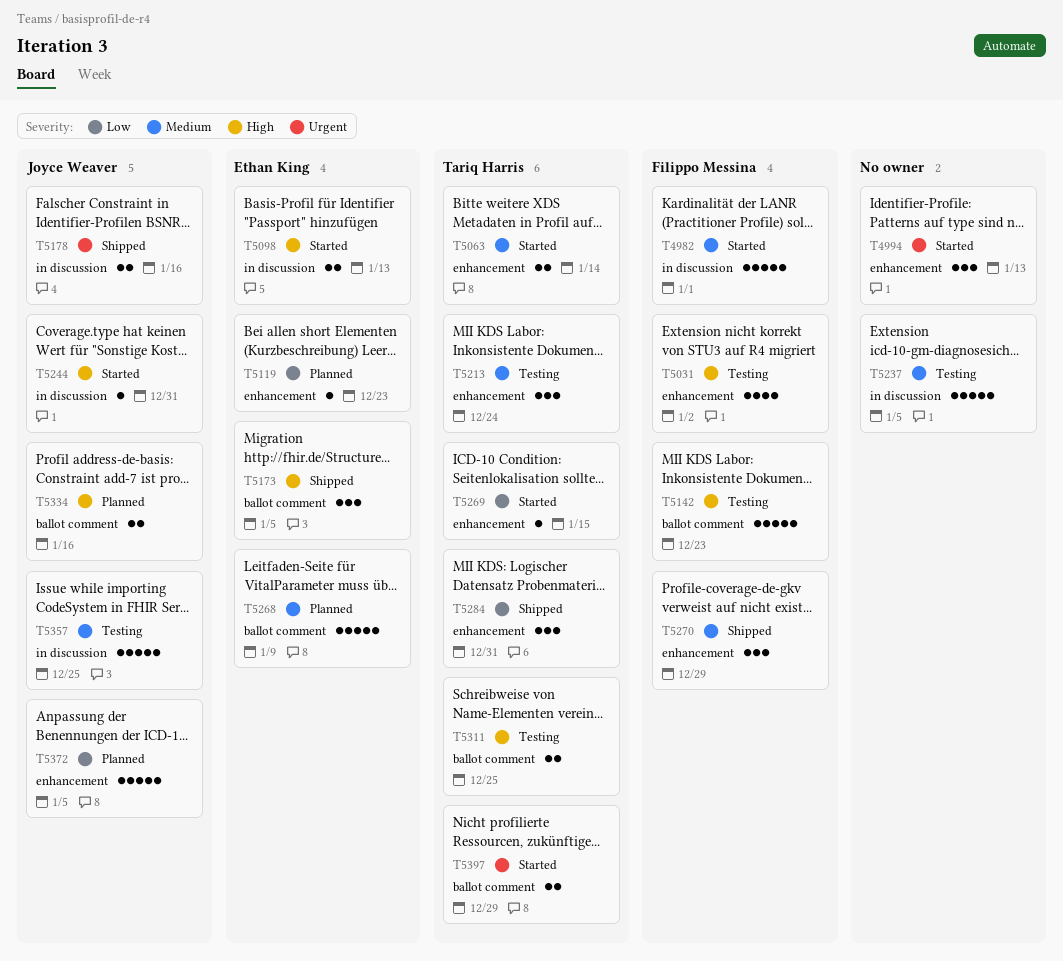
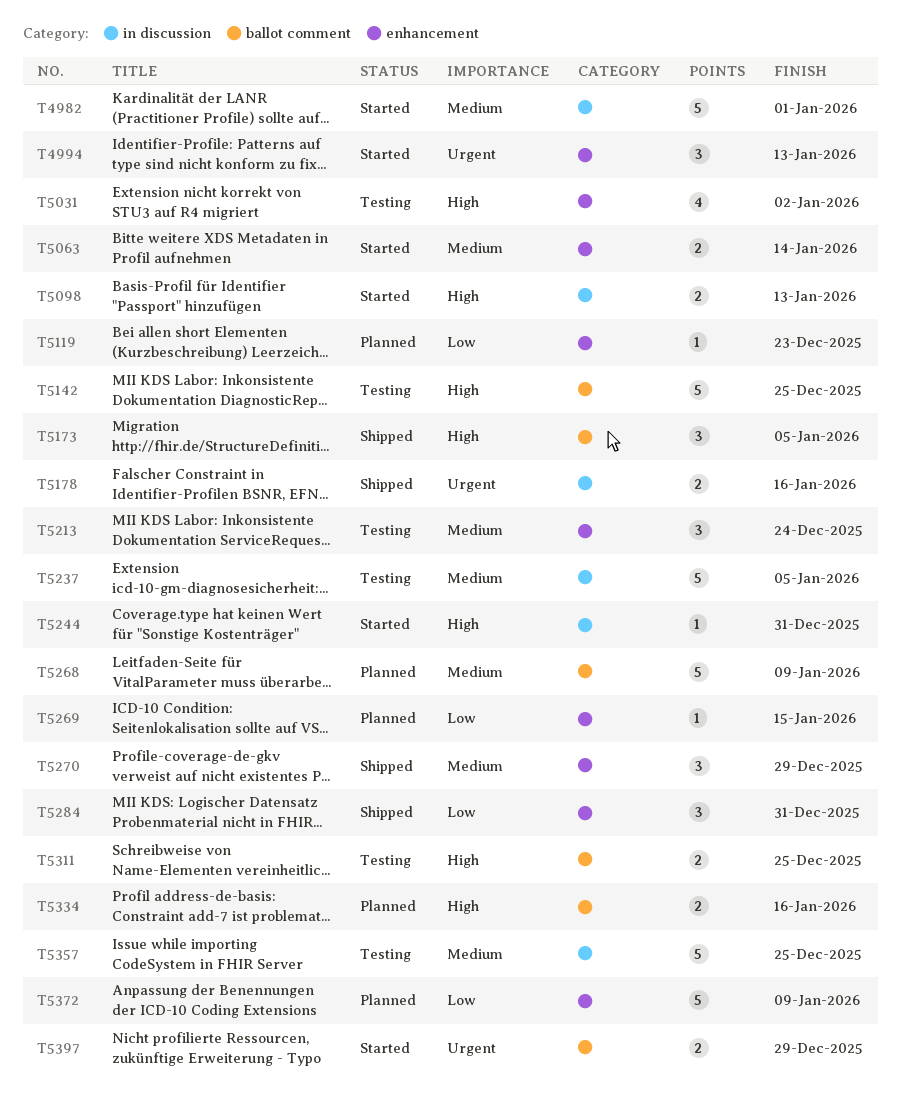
T5142, due: Dec 23 -> Dec 25
T5269, status: Started -> Planned
T5372, due: Jan 5 -> Jan 9

